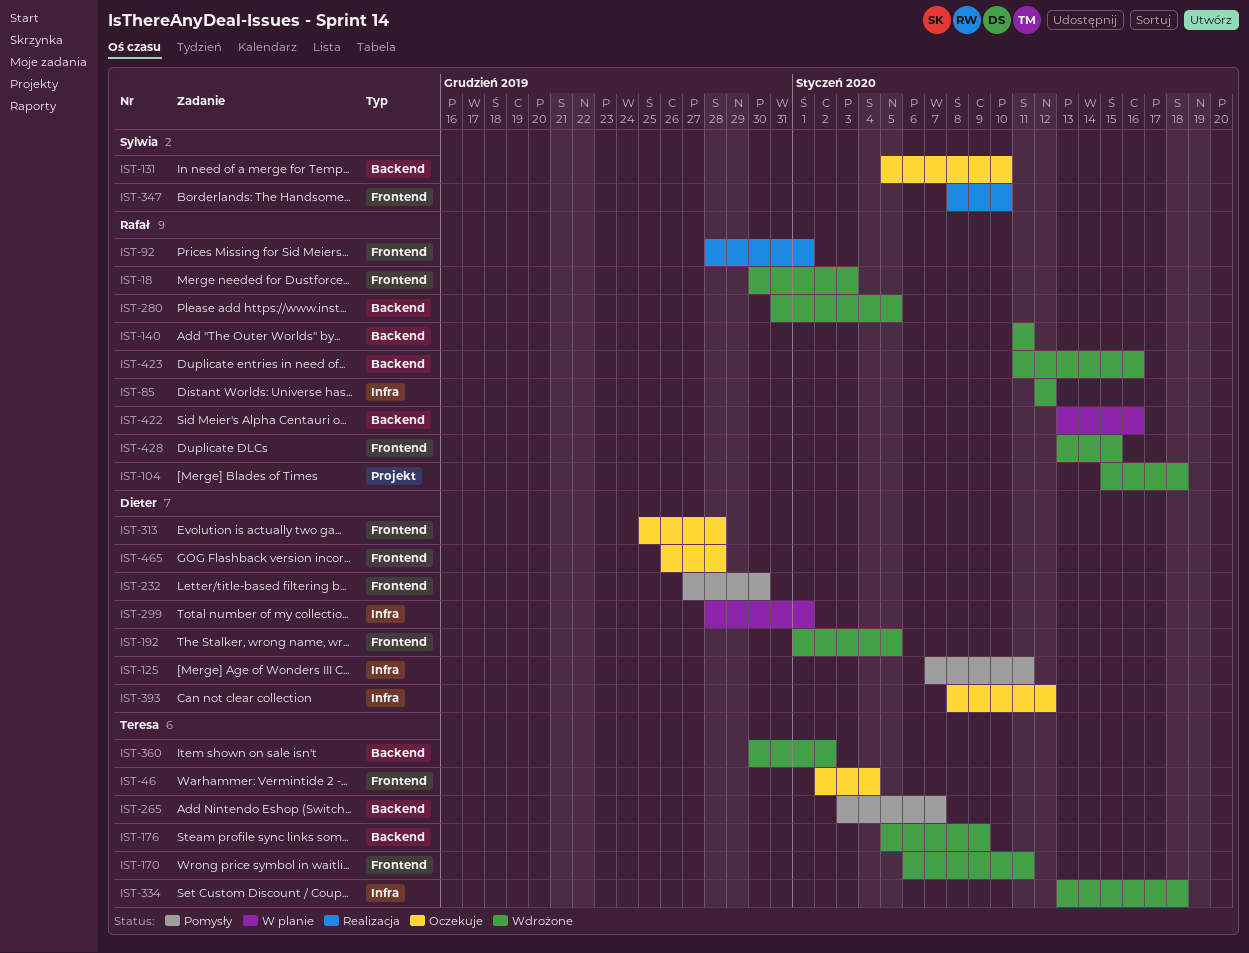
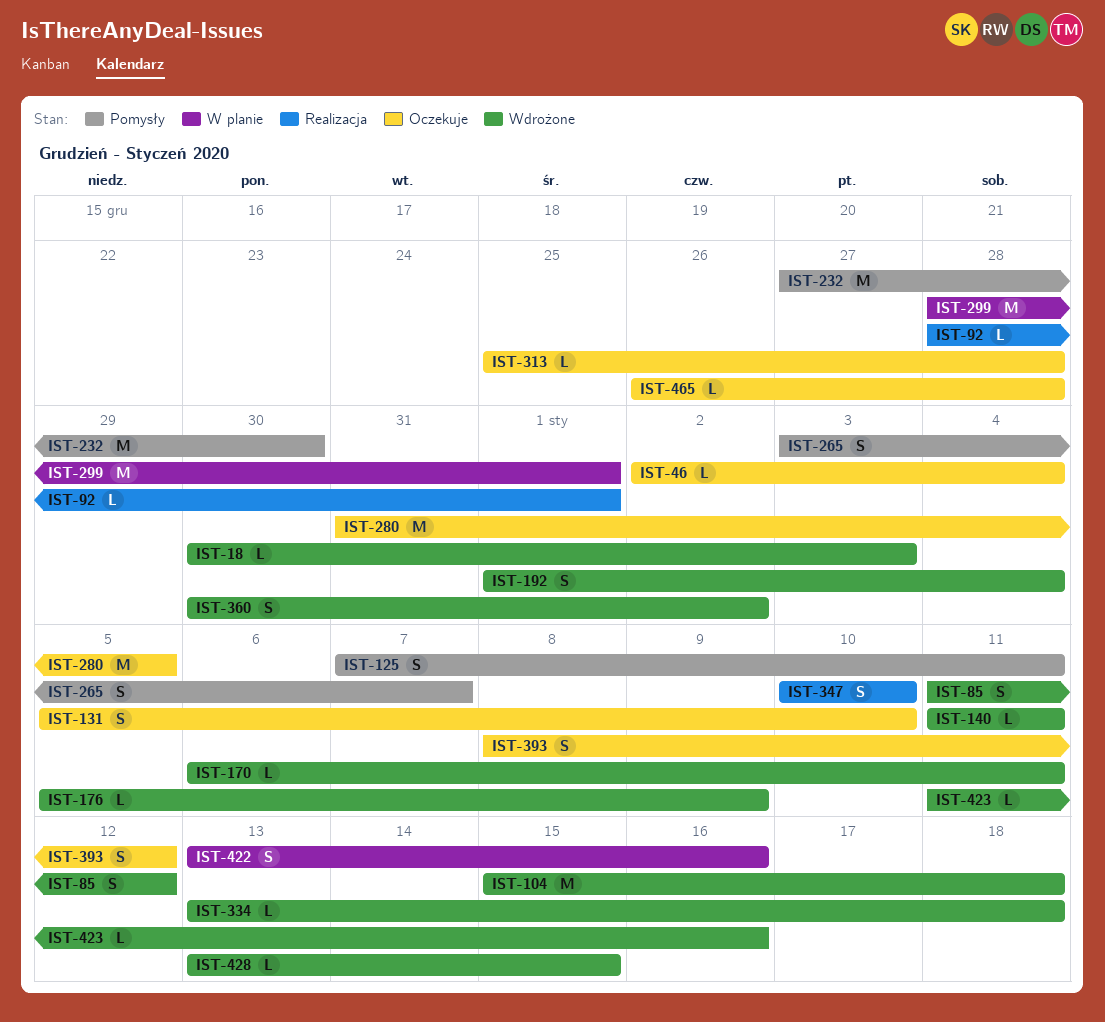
IST-85, start: Jan 12 -> Jan 11
IST-192, due: Jan 5 -> Jan 4
IST-280, status: Wdrożone -> Oczekuje
IST-347, start: Jan 8 -> Jan 10

